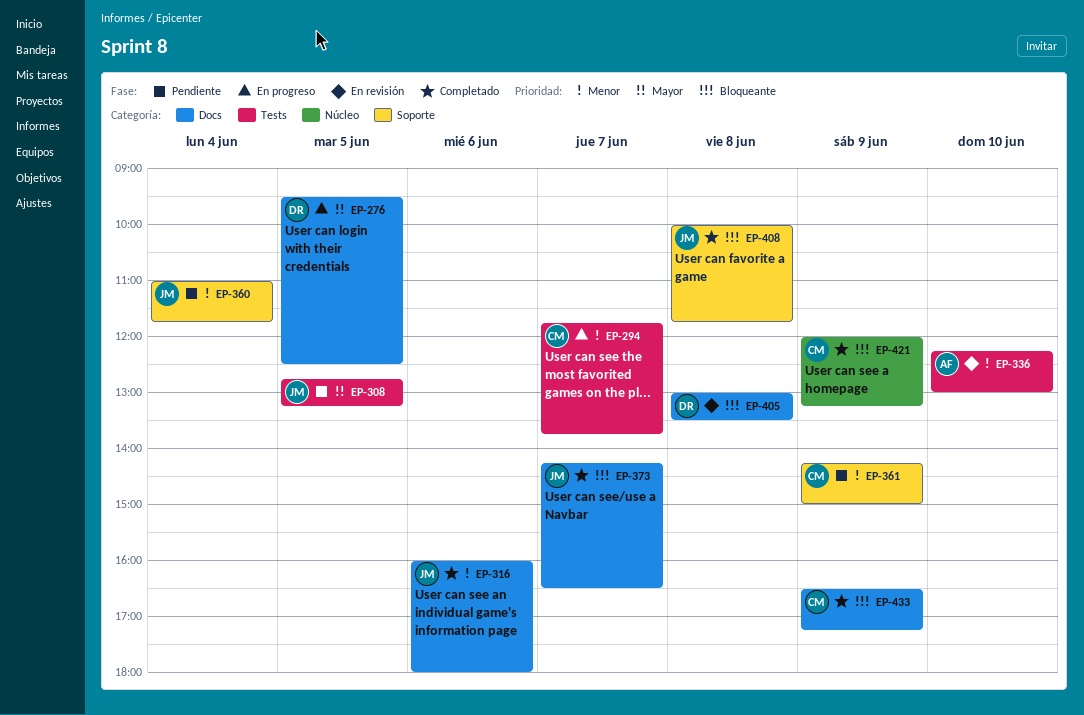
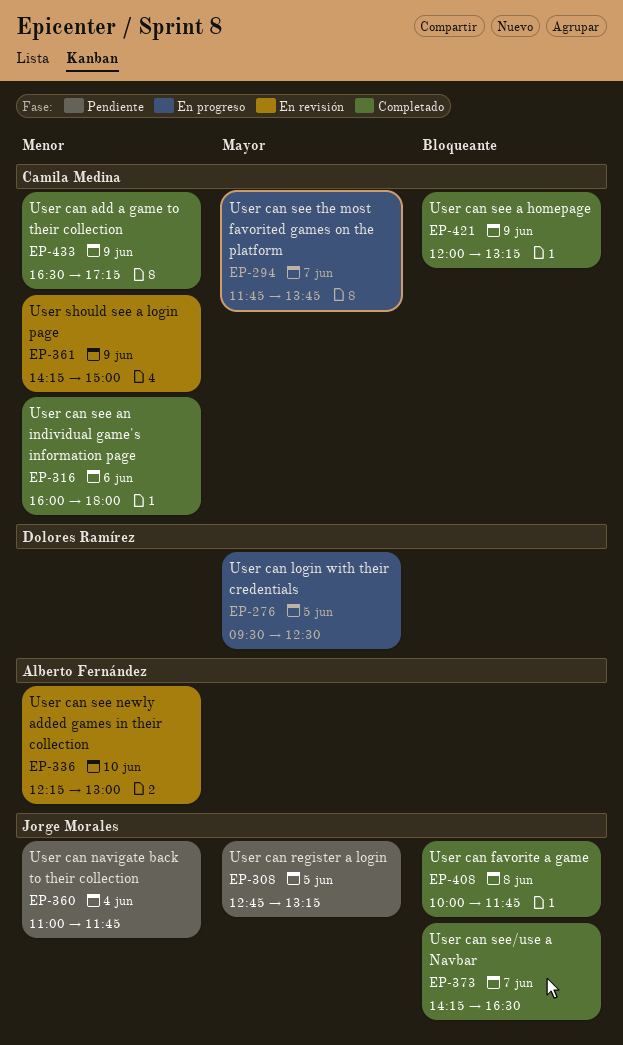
EP-294, priority: Menor -> Mayor
EP-316, owner: Jorge Morales -> Camila Medina
EP-361, status: Pendiente -> En revisión
EP-405: present -> none
EP-433, priority: Bloqueante -> Menor

